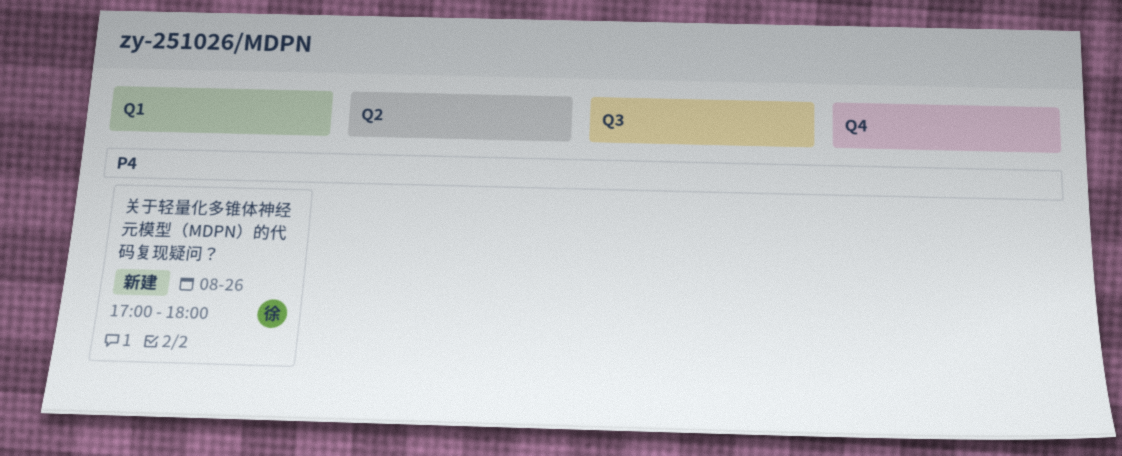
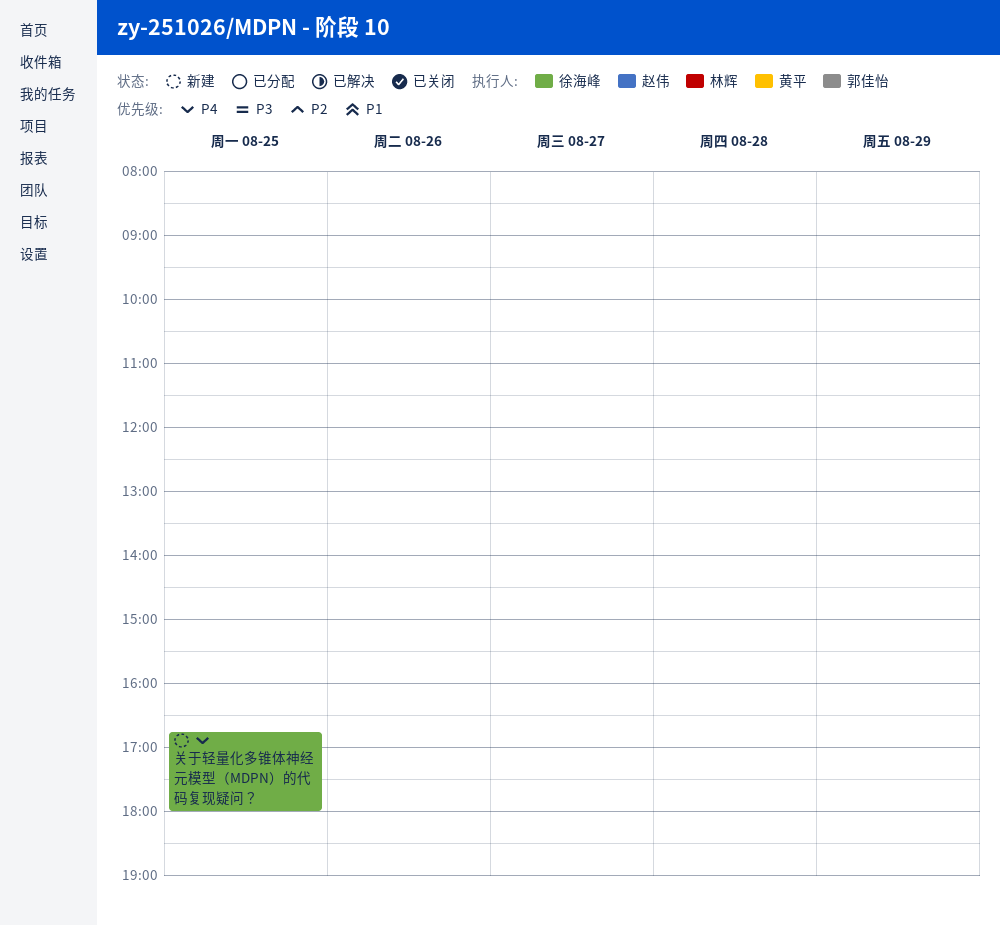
关于轻量化多锥体神经元模型（MDPN）的代码复现疑问？, day: Aug 26 -> Aug 25
关于轻量化多锥体神经元模型（MDPN）的代码复现疑问？, begins: 17:00 -> 16:45

